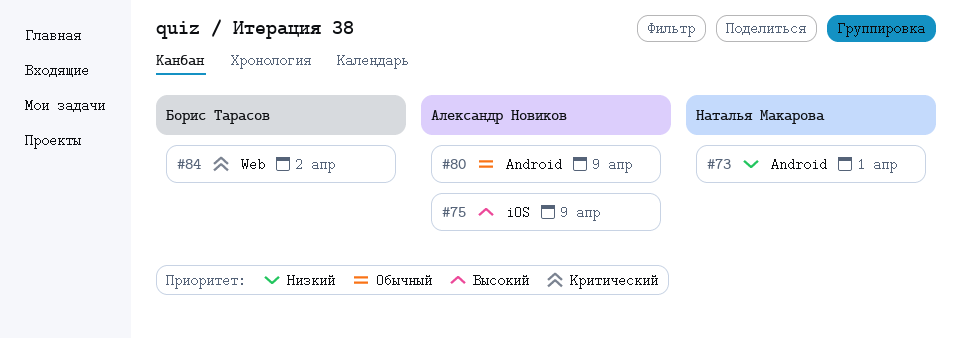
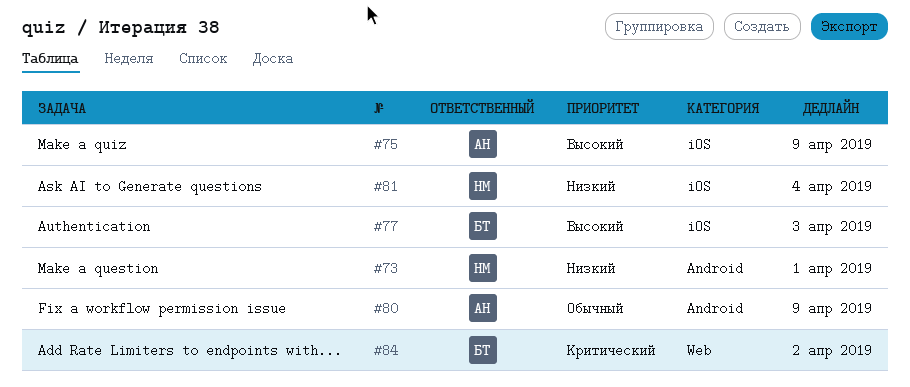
#77: none -> present
#81: none -> present

